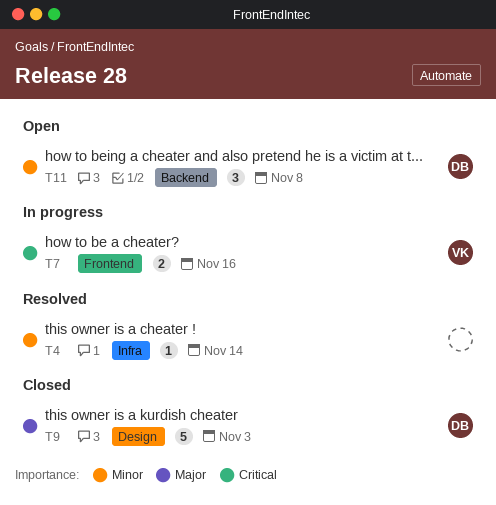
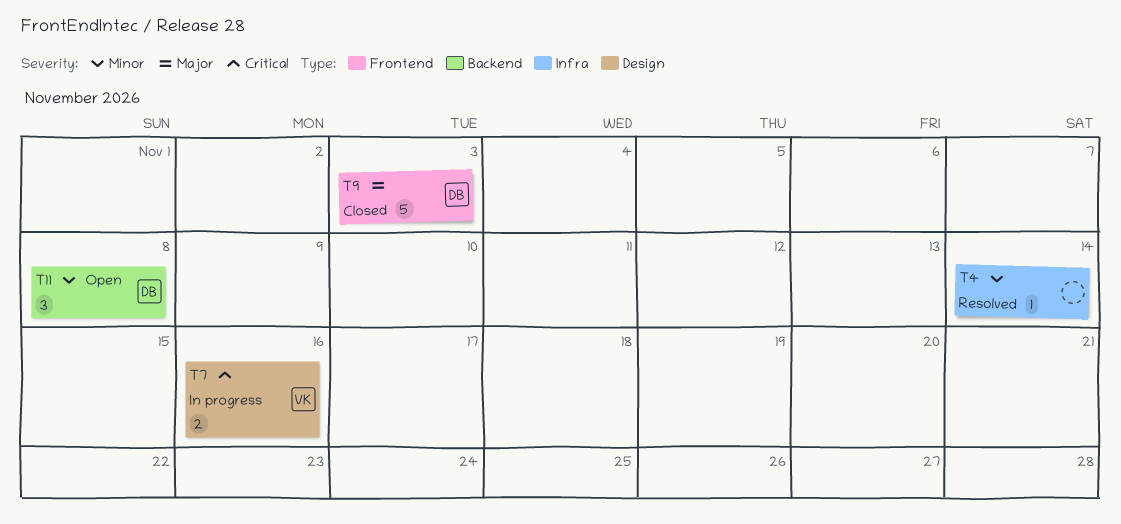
T7, label: Frontend -> Design
T9, label: Design -> Frontend

